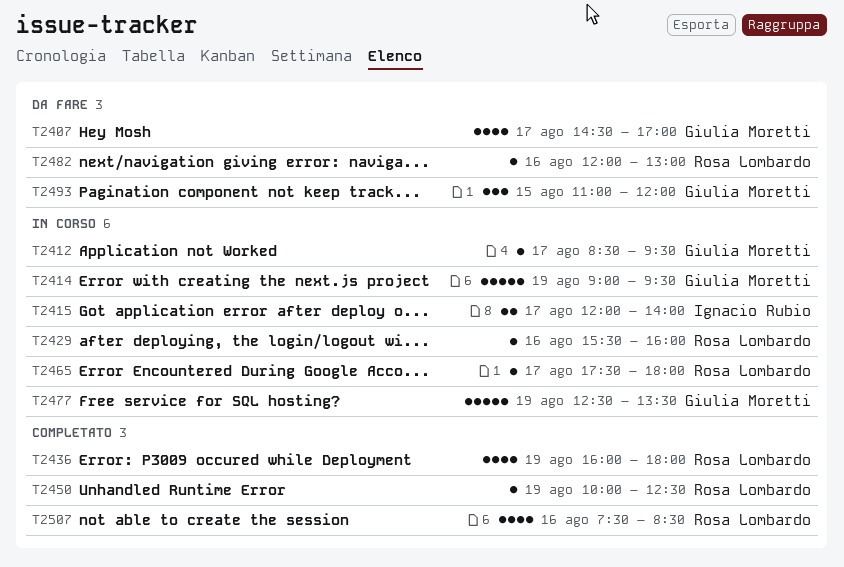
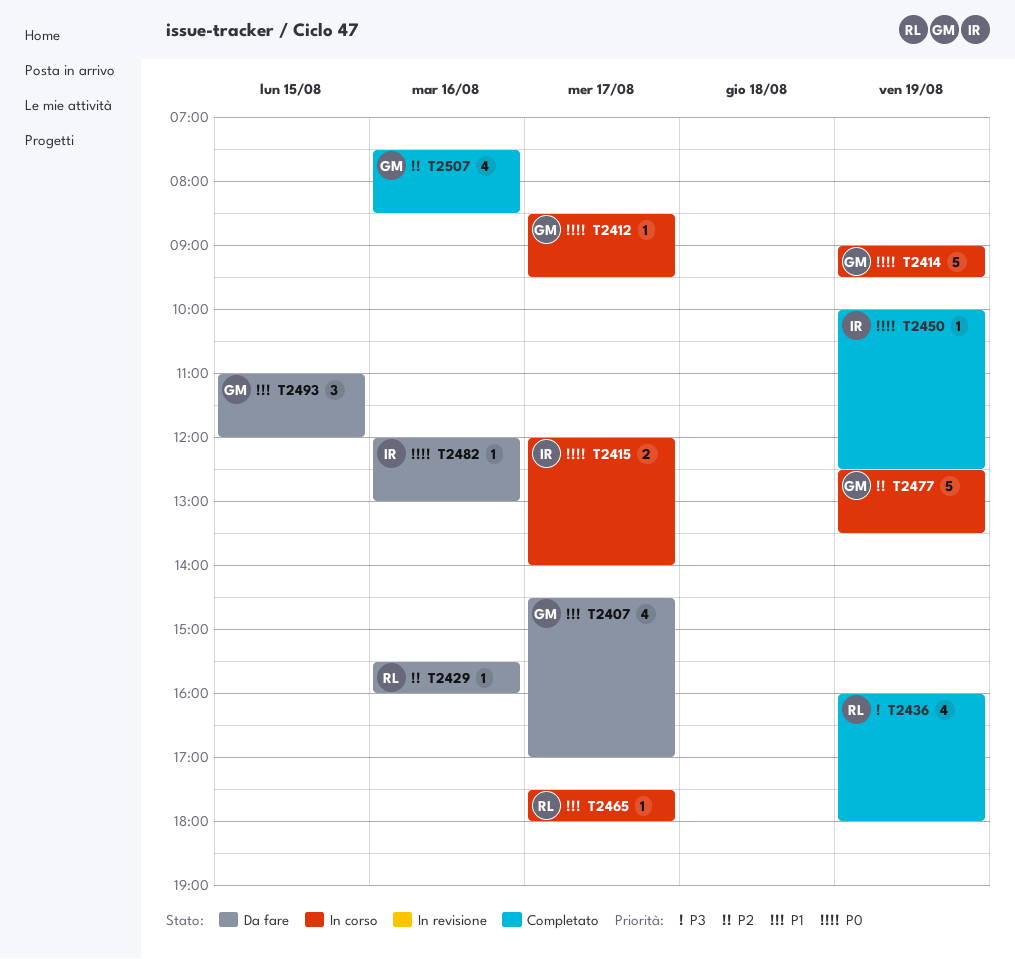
T2429, status: In corso -> Da fare
T2450, owner: Rosa Lombardo -> Ignacio Rubio
T2482, owner: Rosa Lombardo -> Ignacio Rubio
T2507, owner: Rosa Lombardo -> Giulia Moretti

